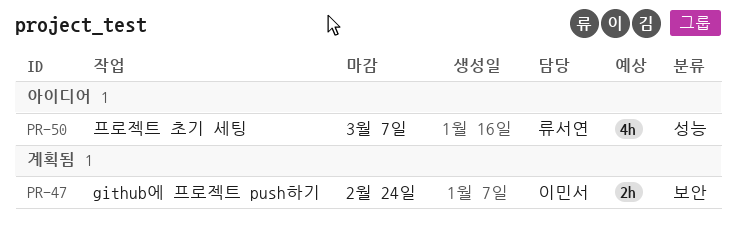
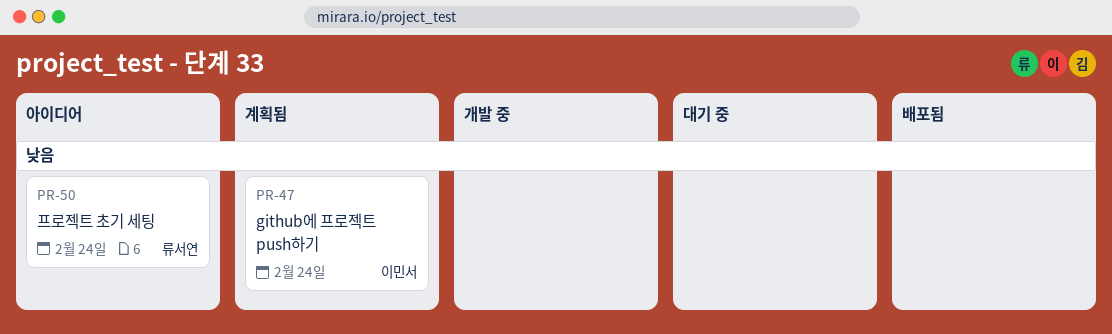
PR-50, due: Mar 7 -> Feb 24

